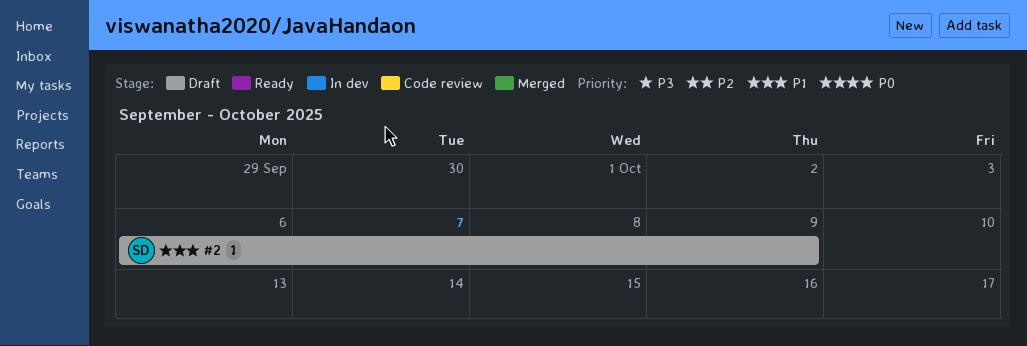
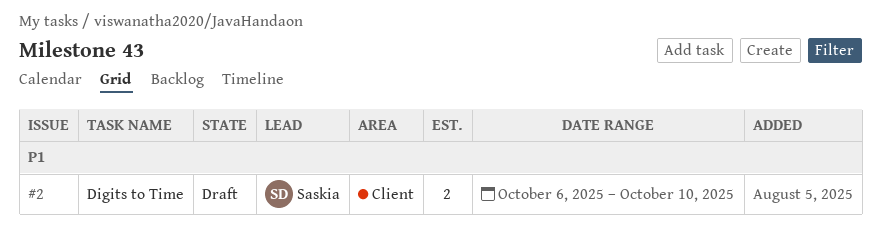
#2, estimate: 1 -> 2
#2, due: Oct 9 -> Oct 10

